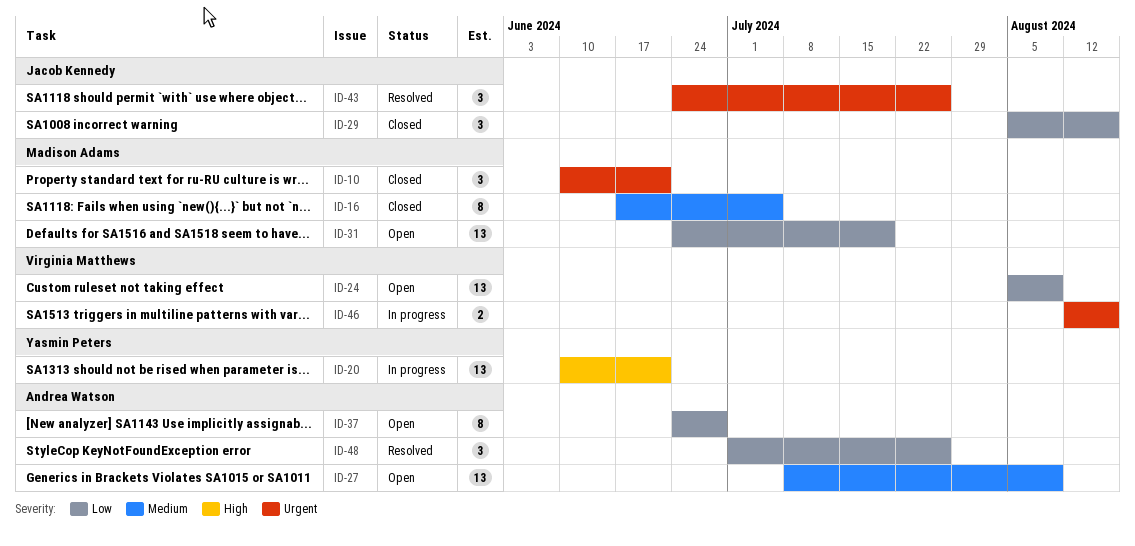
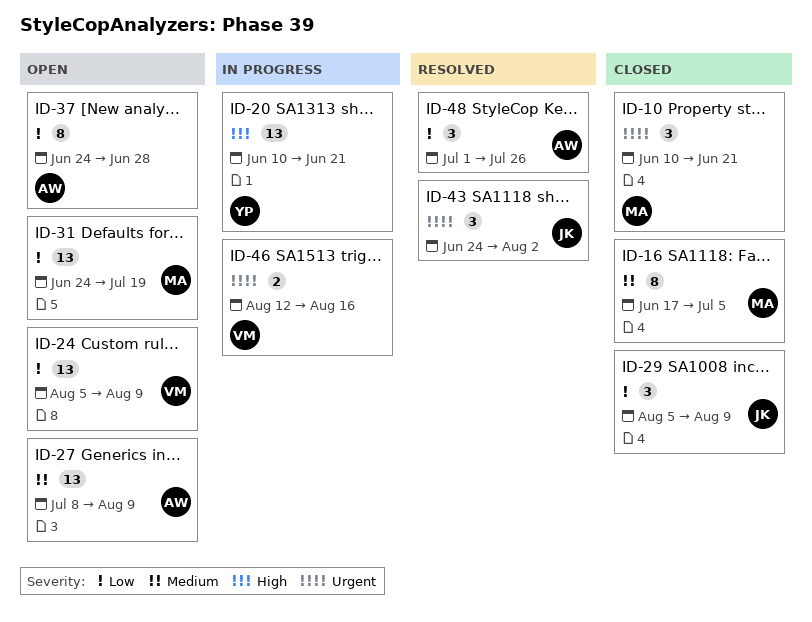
ID-29, due: Aug 16 -> Aug 9
ID-43, due: Jul 26 -> Aug 2

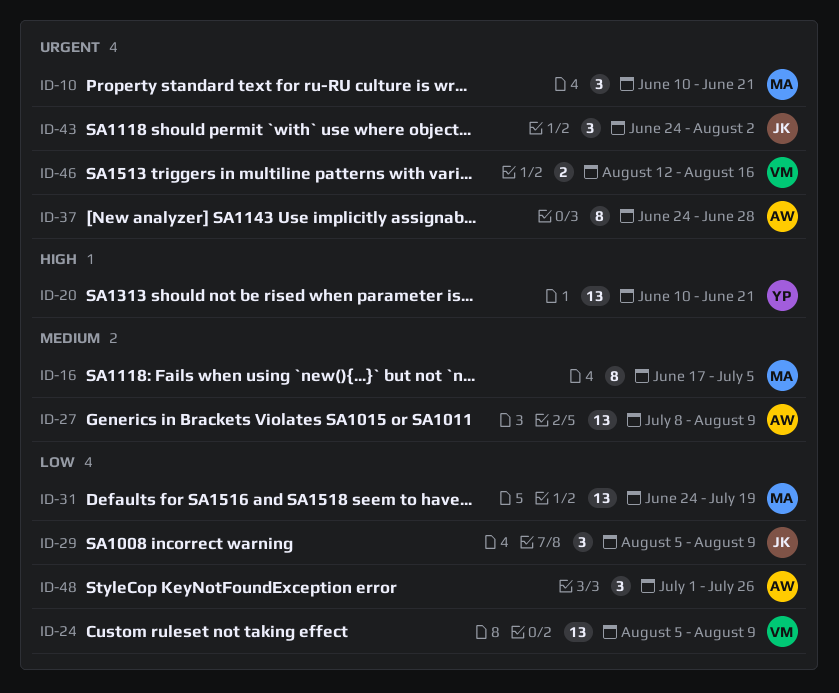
ID-37, priority: Low -> Urgent

